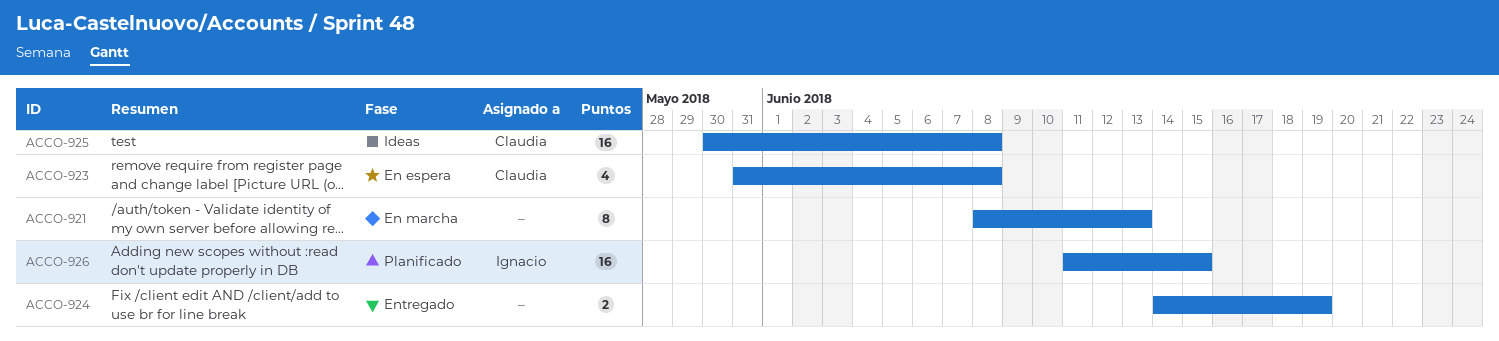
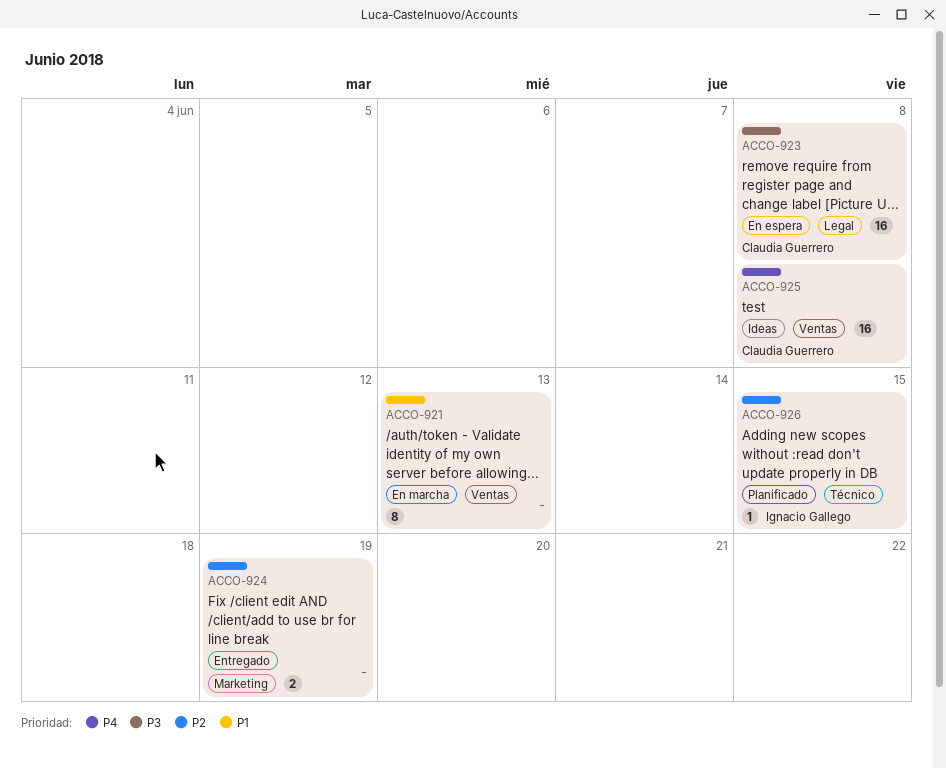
ACCO-923, estimate: 4 -> 16
ACCO-926, estimate: 16 -> 1

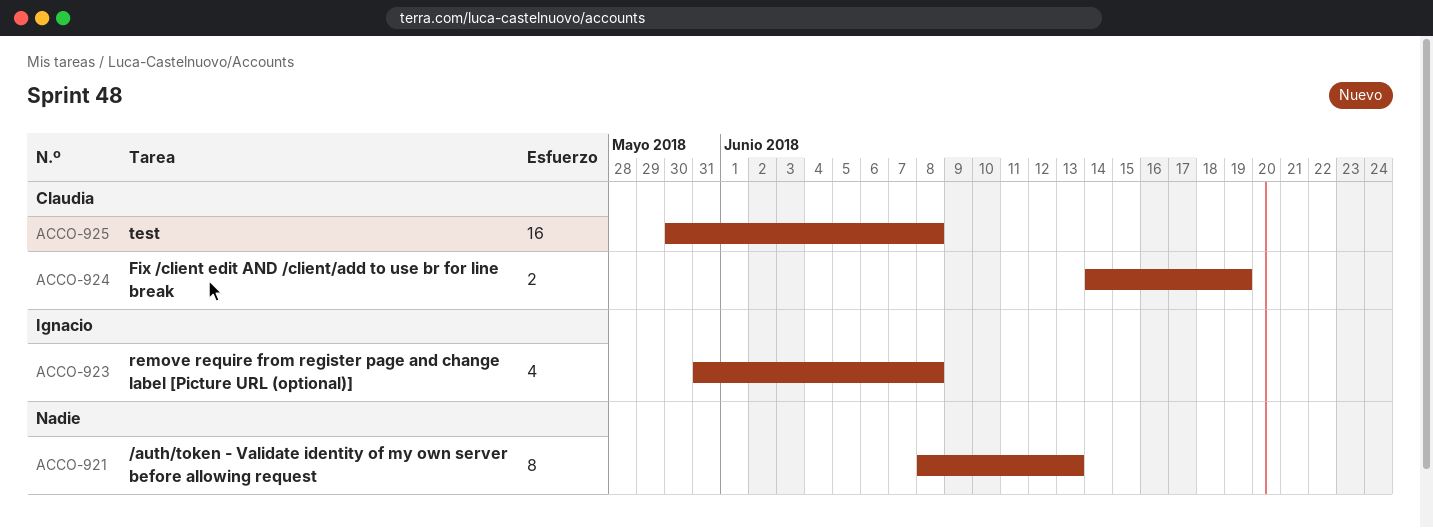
ACCO-923, owner: Claudia Guerrero -> Ignacio Gallego
ACCO-923, estimate: 16 -> 4
ACCO-924, owner: none -> Claudia Guerrero
ACCO-926: present -> none

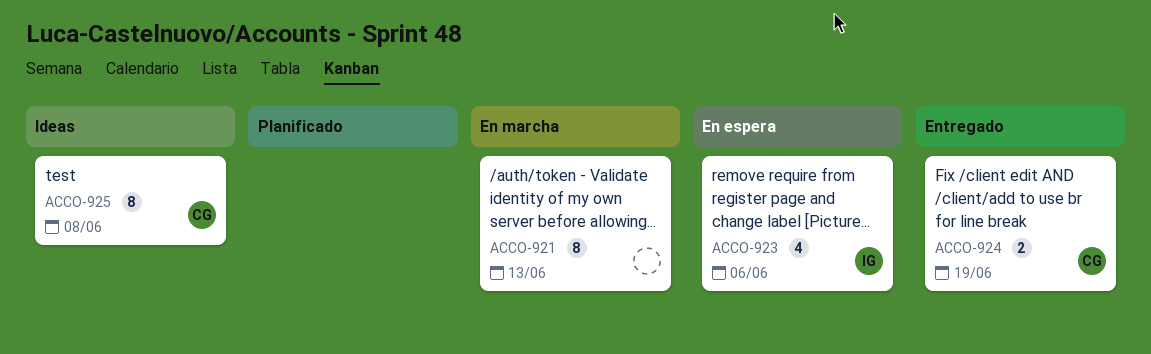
ACCO-923, due: Jun 8 -> Jun 6
ACCO-925, estimate: 16 -> 8

